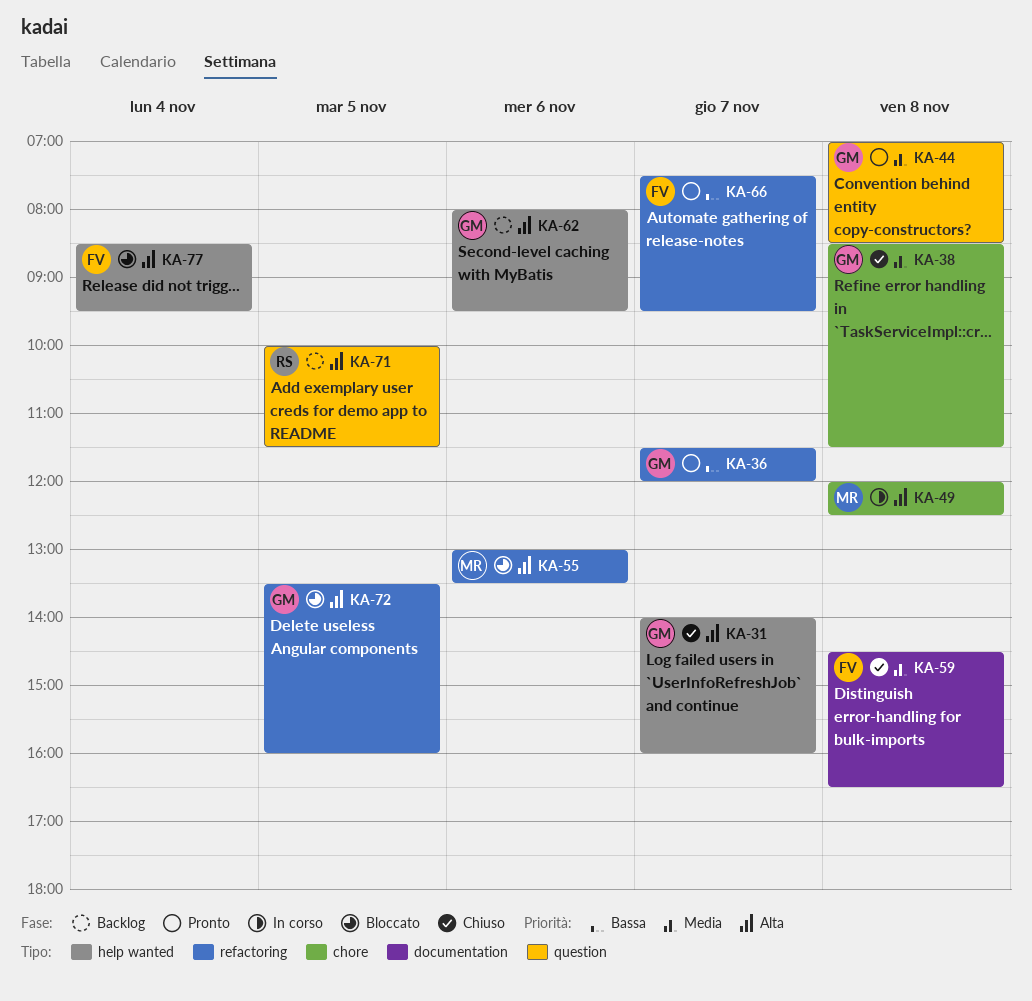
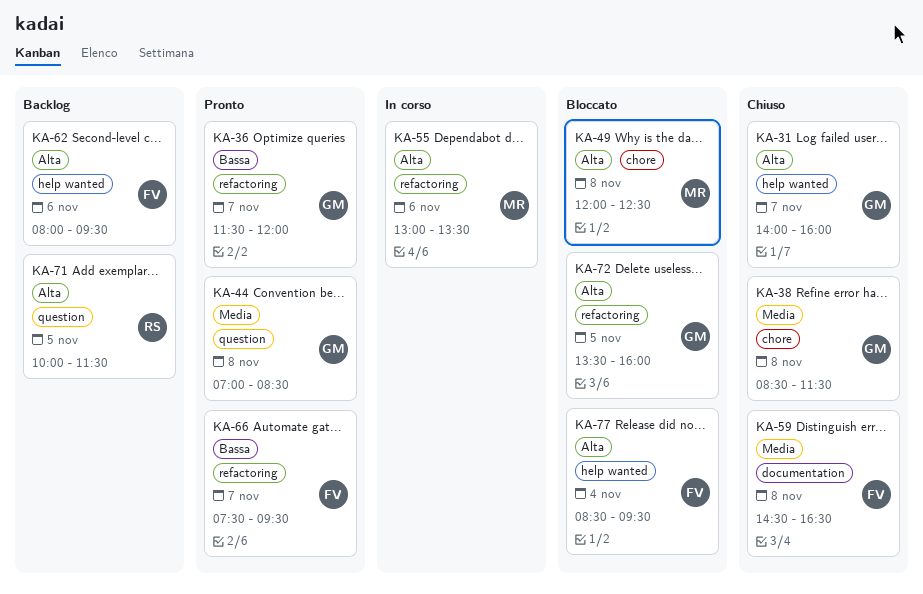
KA-49, status: In corso -> Bloccato
KA-55, status: Bloccato -> In corso
KA-62, owner: GM -> FV

